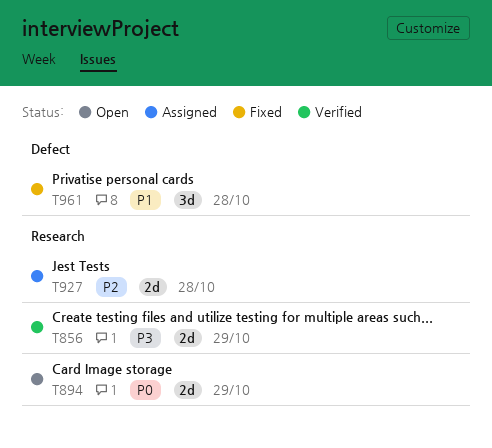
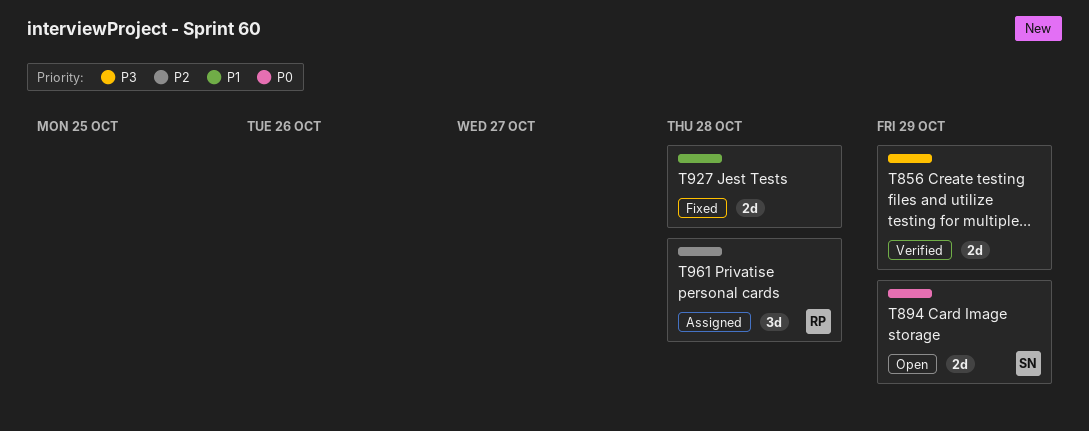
T927, status: Assigned -> Fixed
T927, priority: P2 -> P1
T961, status: Fixed -> Assigned
T961, priority: P1 -> P2

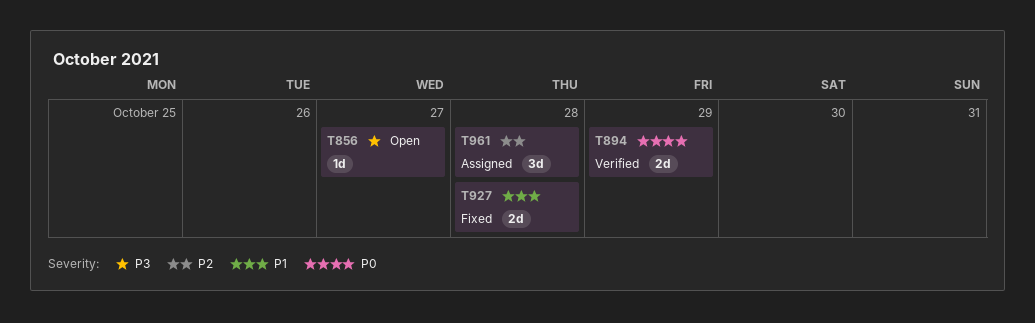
T856, status: Verified -> Open
T856, estimate: 2d -> 1d
T856, due: Oct 29 -> Oct 27
T894, status: Open -> Verified

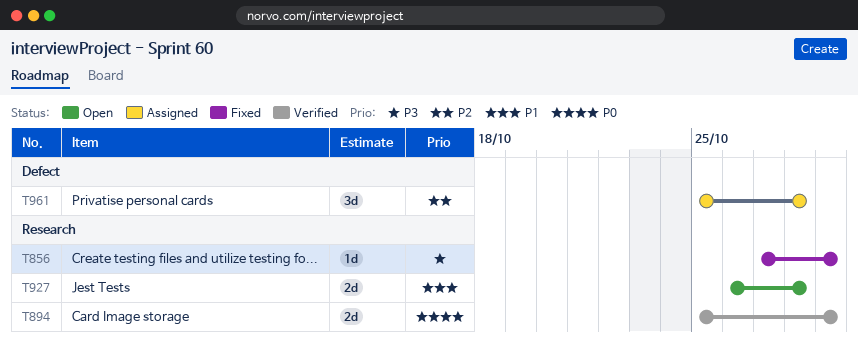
T856, status: Open -> Fixed
T856, due: Oct 27 -> Oct 29
T927, status: Fixed -> Open

